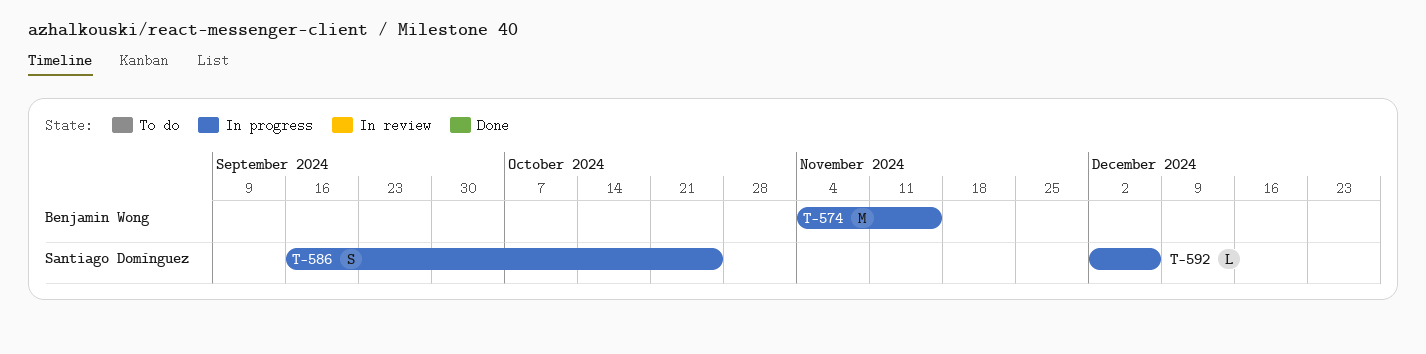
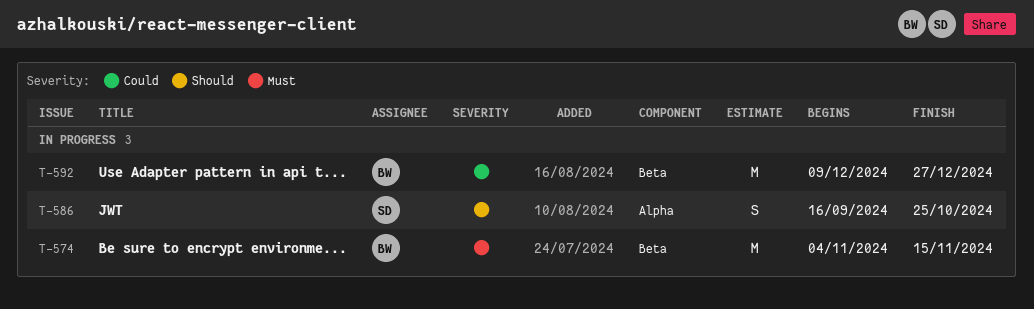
T-592, owner: Santiago Domínguez -> Benjamin Wong
T-592, estimate: L -> M
T-592, start: Dec 2 -> Dec 9
T-592, due: Dec 6 -> Dec 27

